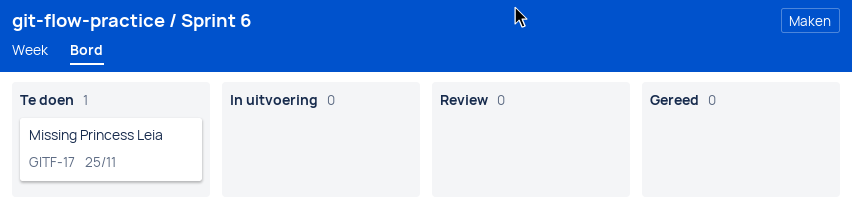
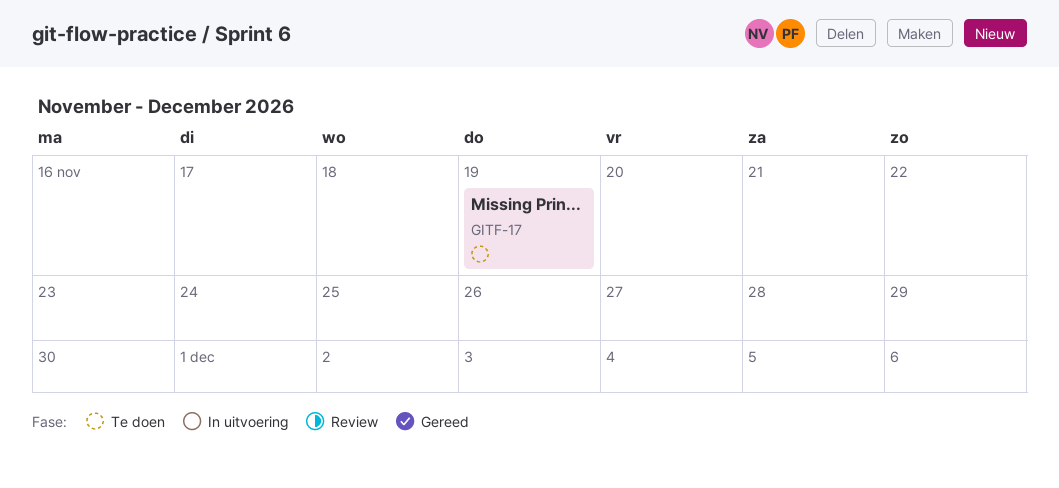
GITF-17, due: Nov 25 -> Nov 19

